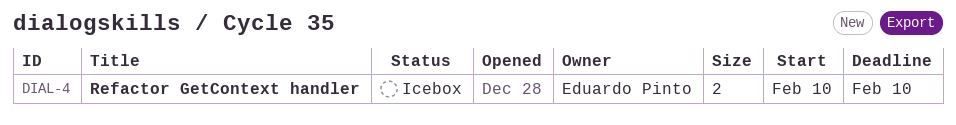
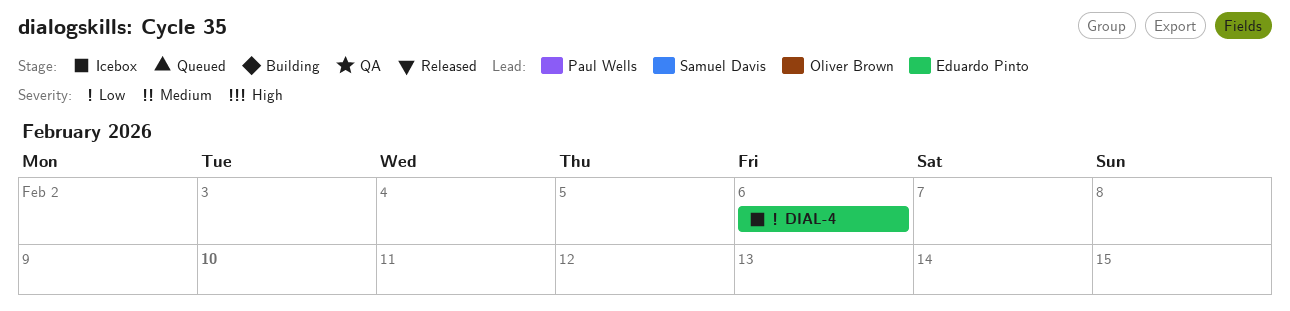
DIAL-4, start: Feb 10 -> Feb 6
DIAL-4, due: Feb 10 -> Feb 6

